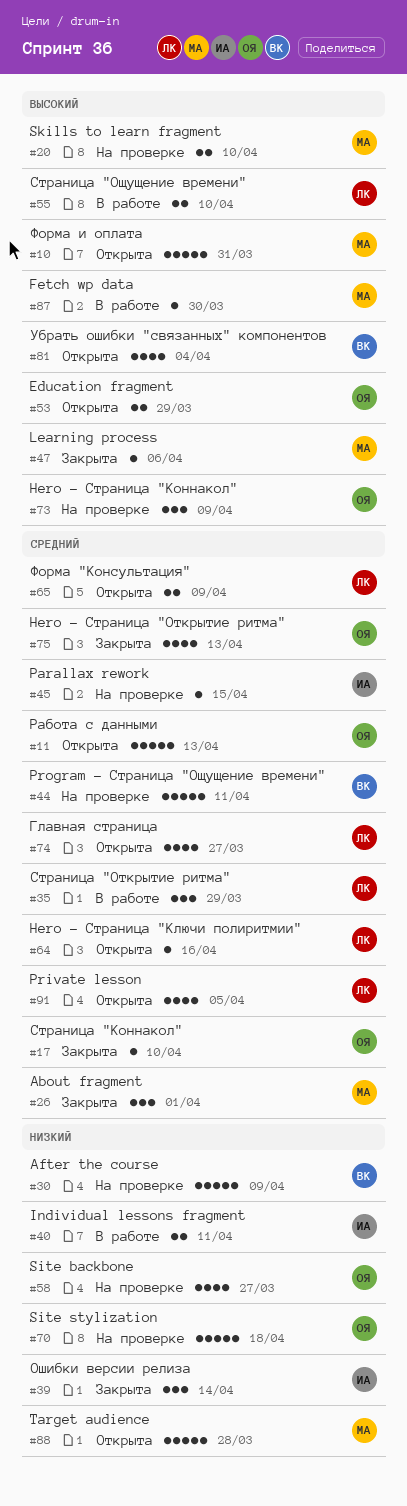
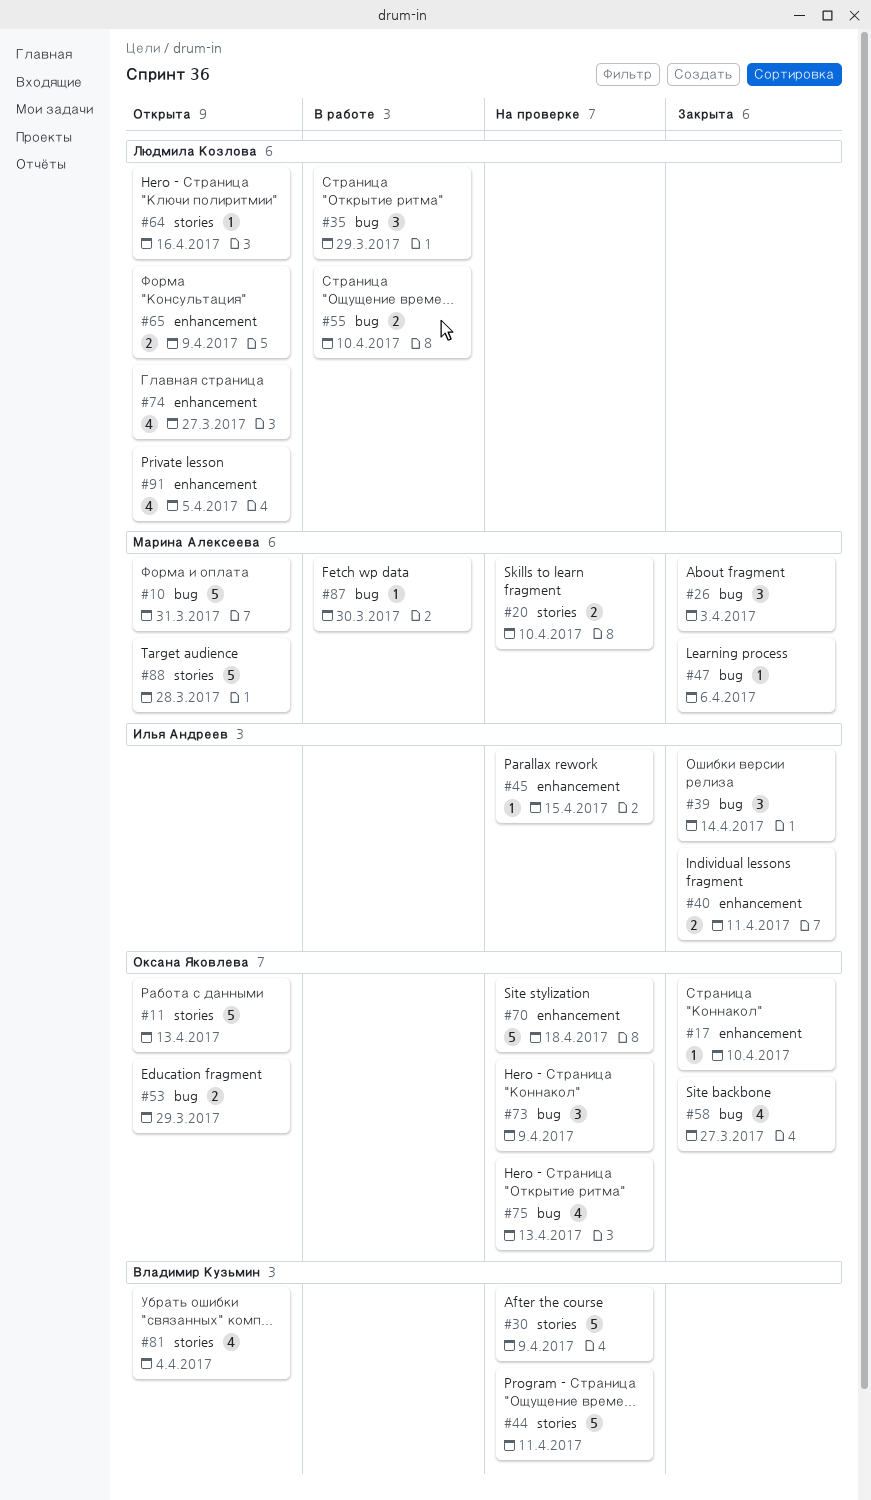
#26, due: Apr 1 -> Apr 3
#40, status: В работе -> Закрыта
#58, status: На проверке -> Закрыта
#75, status: Закрыта -> На проверке

